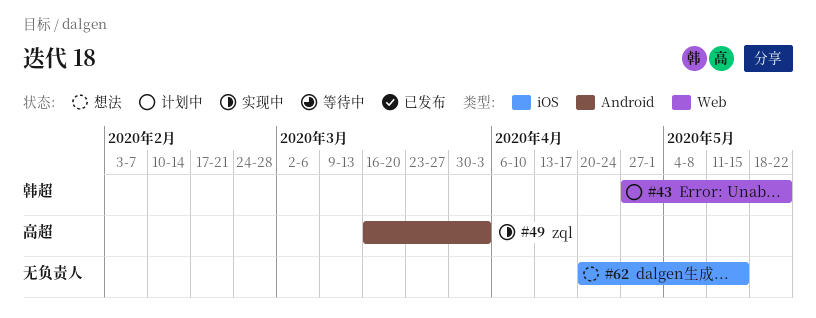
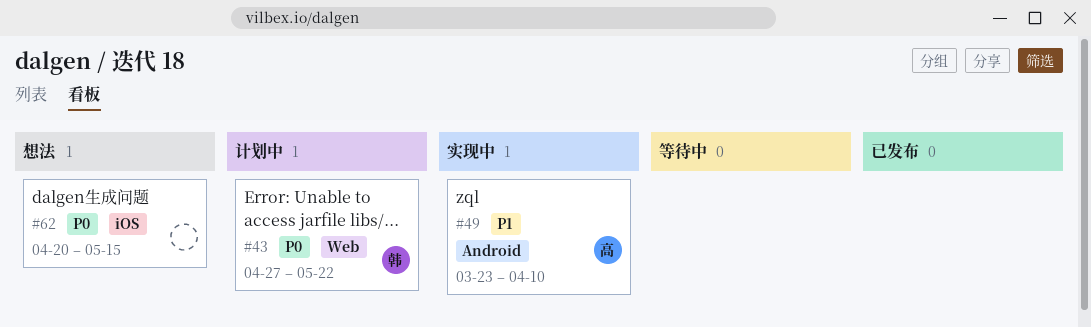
#49, start: Mar 16 -> Mar 23
#49, due: Apr 3 -> Apr 10

